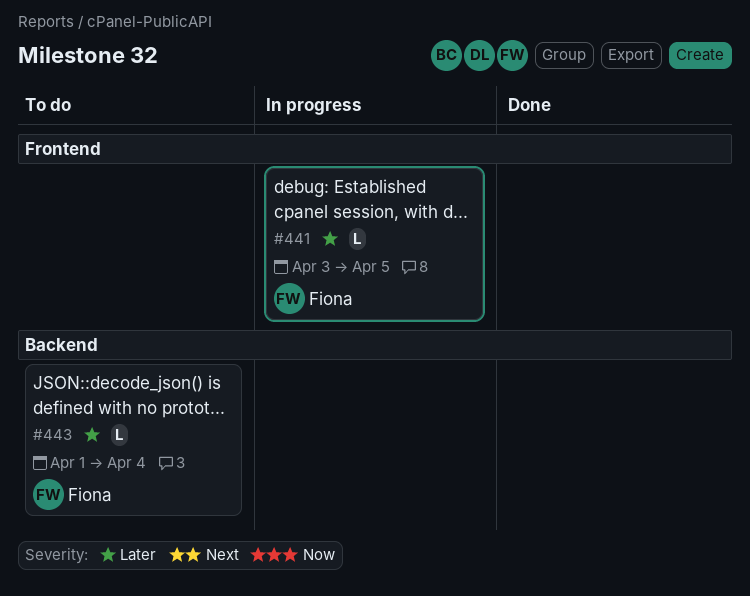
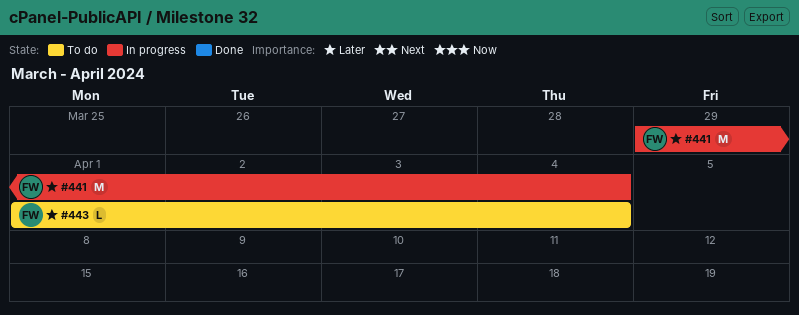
#441, estimate: L -> M
#441, start: Apr 3 -> Mar 29
#441, due: Apr 5 -> Apr 4

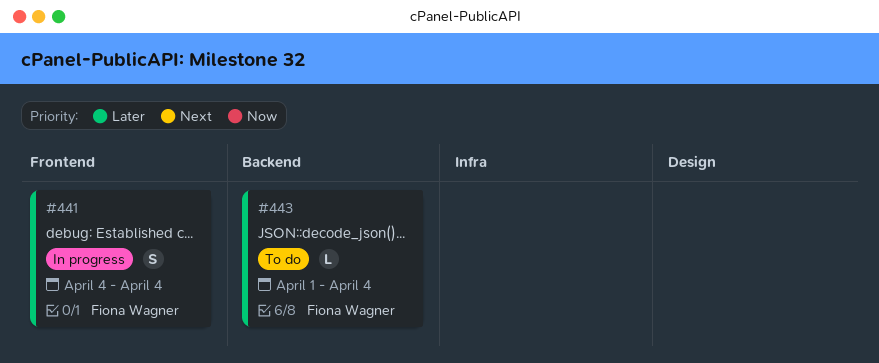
#441, estimate: M -> S
#441, start: Mar 29 -> Apr 4

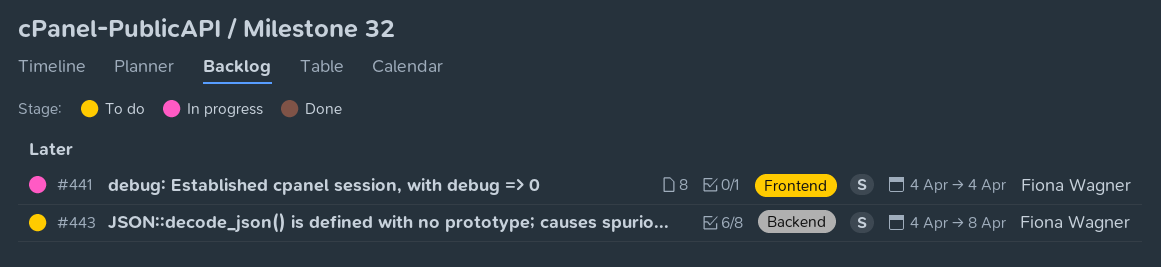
#443, estimate: L -> S
#443, start: Apr 1 -> Apr 4
#443, due: Apr 4 -> Apr 8

